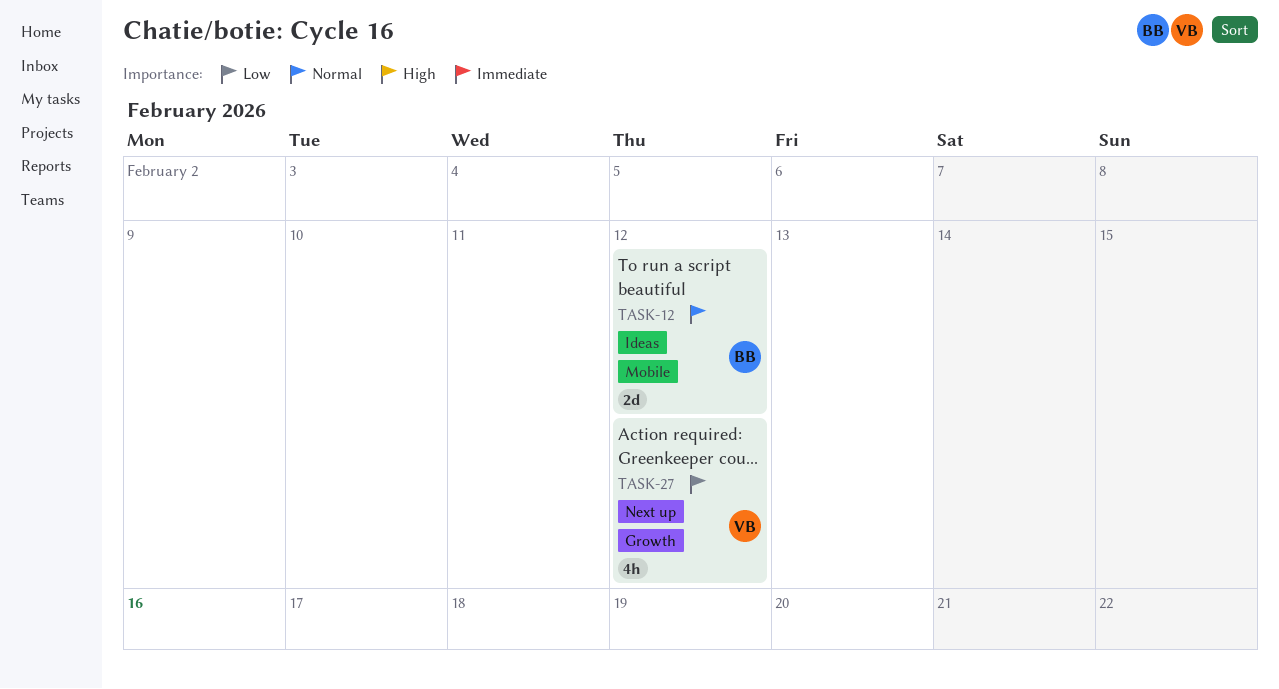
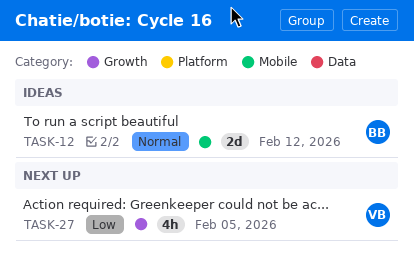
TASK-27, due: Feb 12 -> Feb 5

